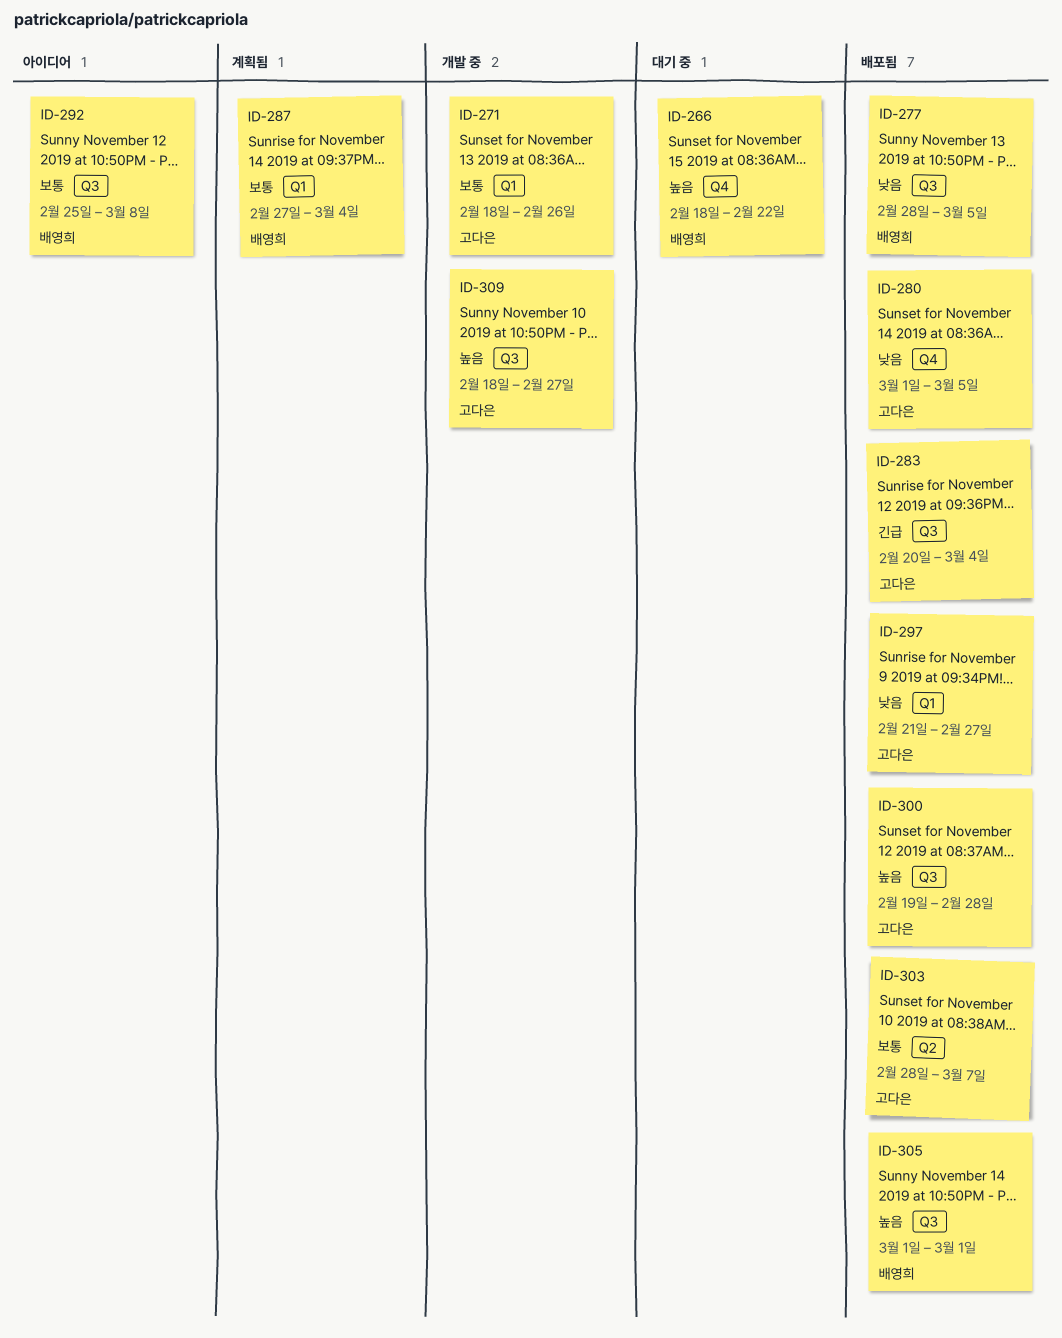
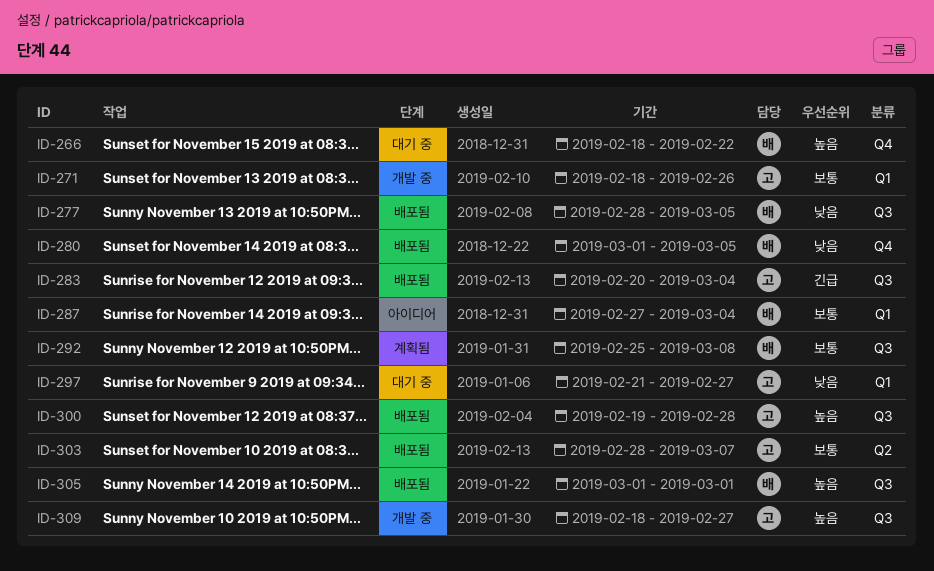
ID-280, owner: 고다은 -> 배영희
ID-287, status: 계획됨 -> 아이디어
ID-292, status: 아이디어 -> 계획됨
ID-297, status: 배포됨 -> 대기 중

